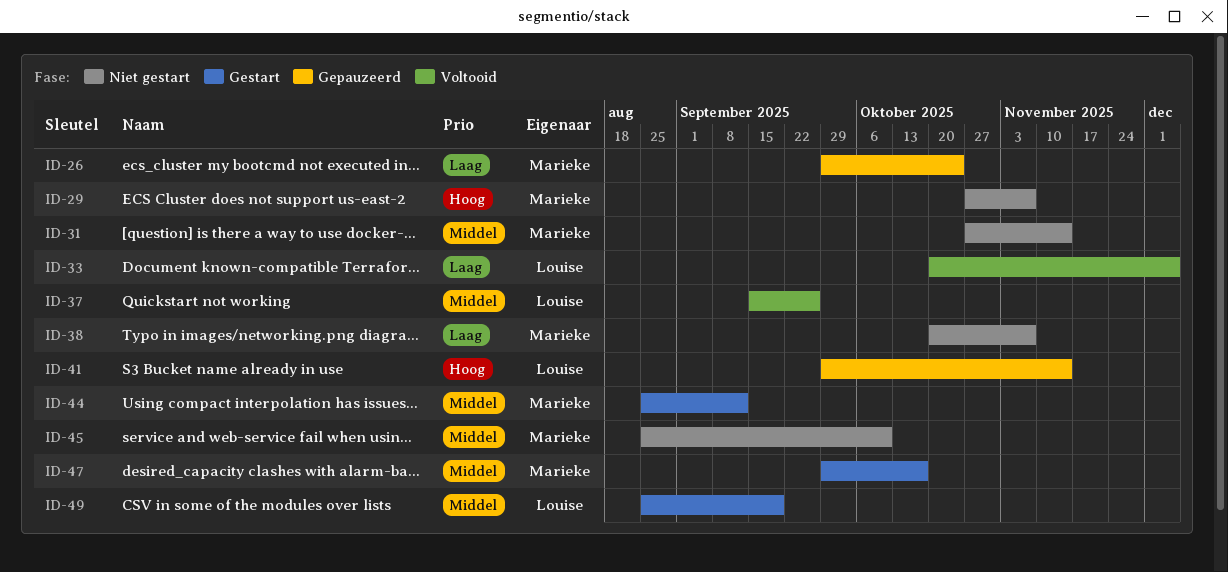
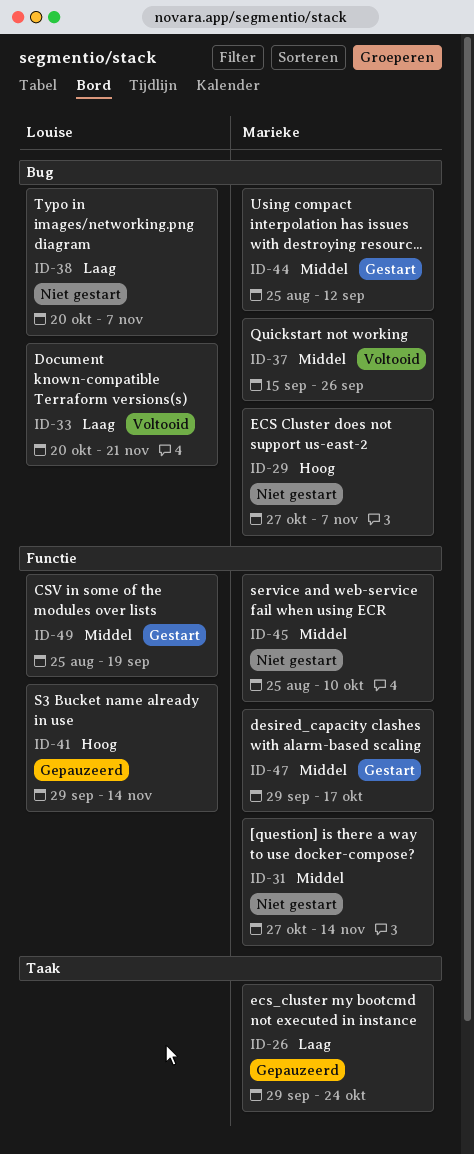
ID-33, due: Dec 5 -> Nov 21
ID-37, owner: Louise -> Marieke
ID-38, owner: Marieke -> Louise

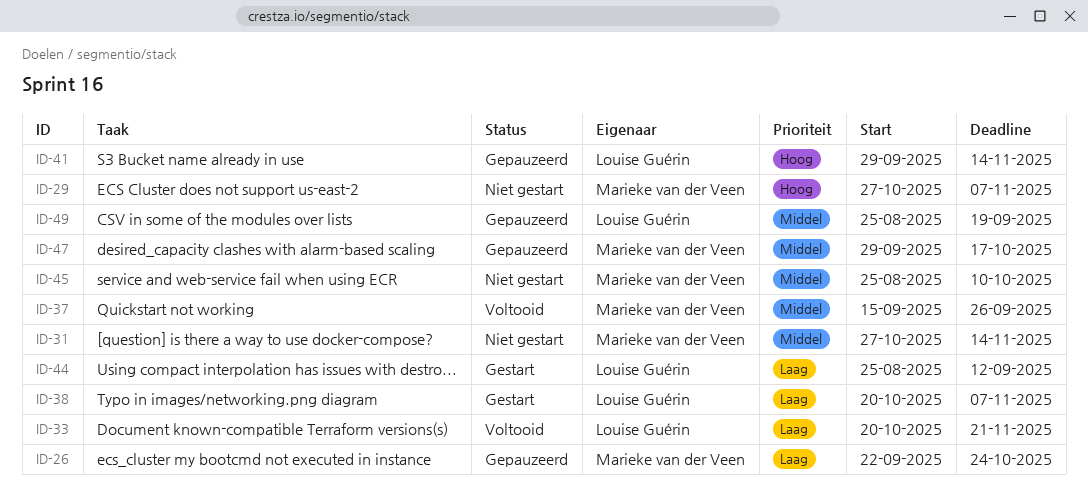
ID-26, start: Sep 29 -> Sep 22
ID-38, status: Niet gestart -> Gestart
ID-44, owner: Marieke van der Veen -> Louise Guérin
ID-44, priority: Middel -> Laag
ID-47, status: Gestart -> Gepauzeerd
ID-49, status: Gestart -> Gepauzeerd

